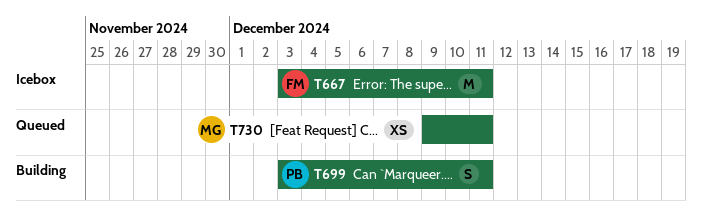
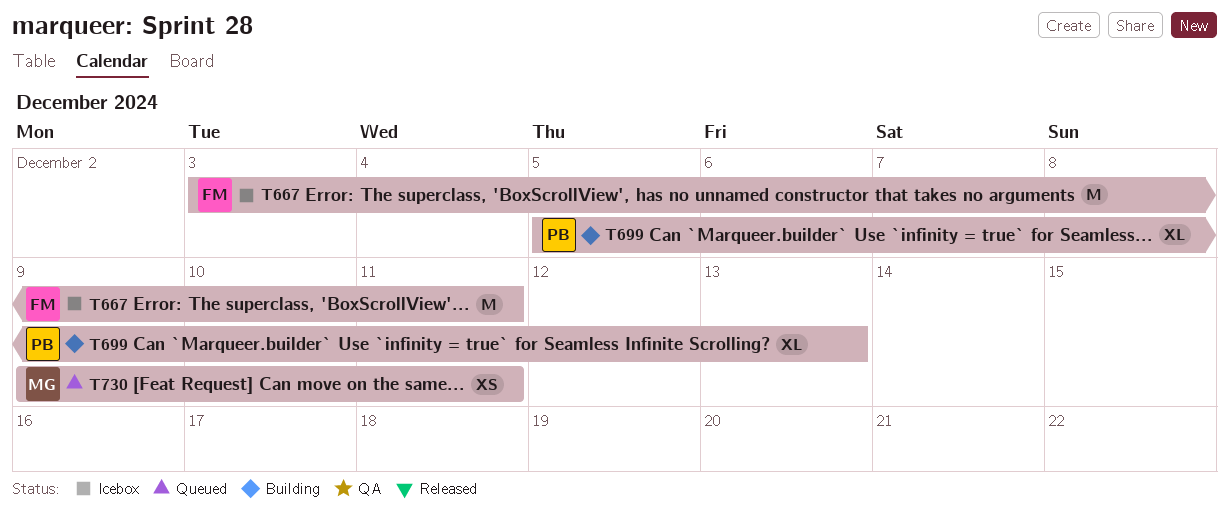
T699, estimate: S -> XL
T699, start: Dec 3 -> Dec 5
T699, due: Dec 11 -> Dec 13

